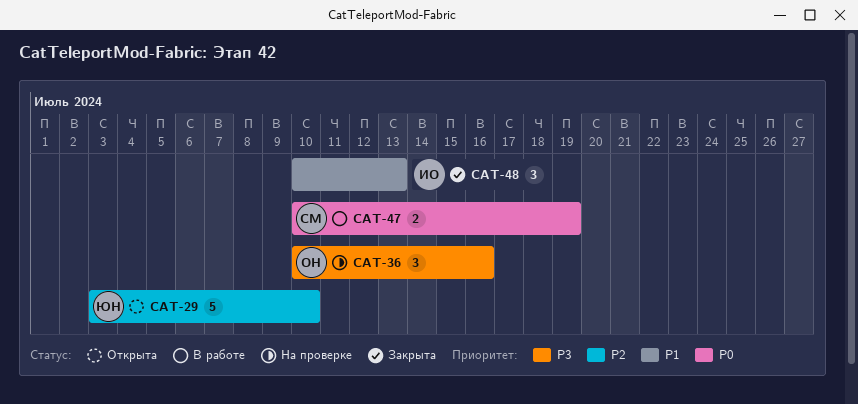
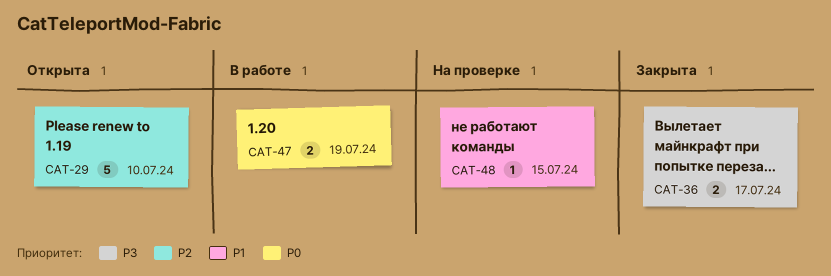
CAT-36, status: На проверке -> Закрыта
CAT-36, estimate: 3 -> 2
CAT-36, due: Jul 16 -> Jul 17
CAT-48, status: Закрыта -> На проверке
CAT-48, estimate: 3 -> 1
CAT-48, due: Jul 13 -> Jul 15

